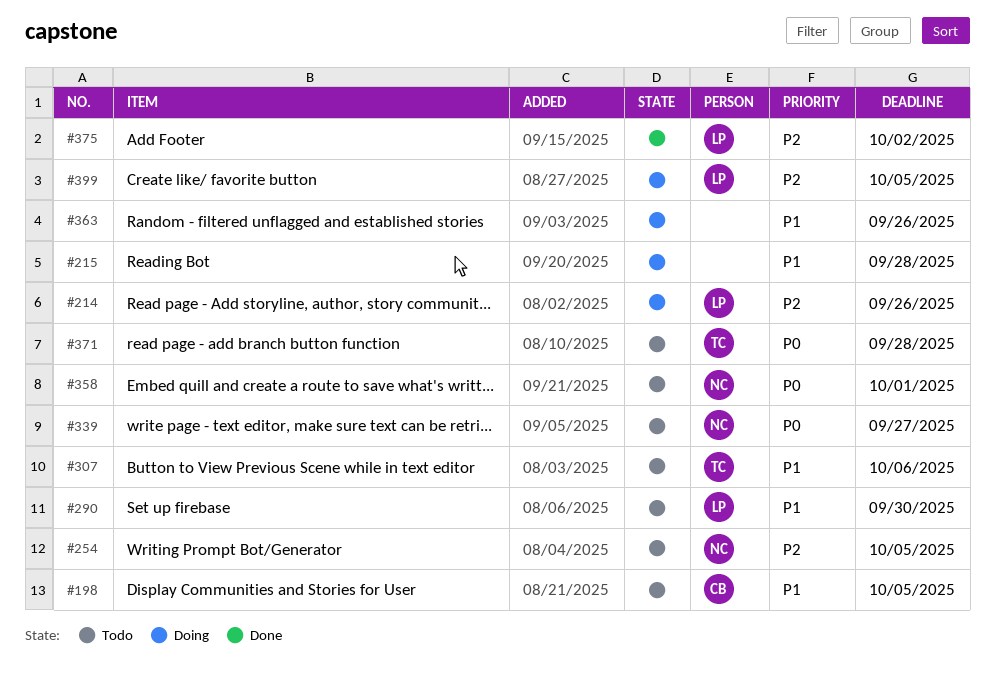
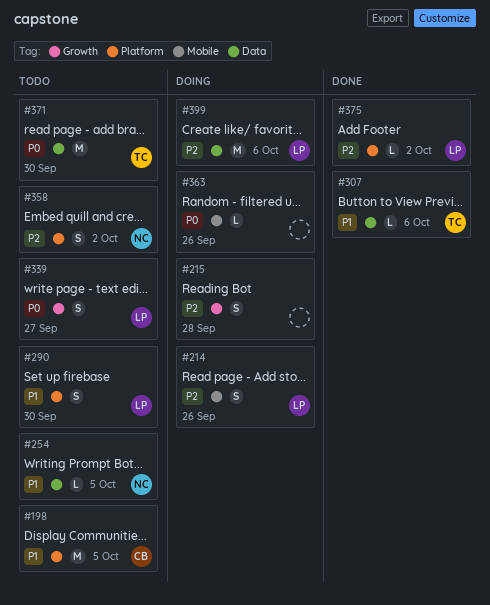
#215, priority: P1 -> P2
#254, priority: P2 -> P1
#307, status: Todo -> Done
#339, owner: NC -> LP
#358, priority: P0 -> P2
#358, due: Oct 1 -> Oct 2
#363, priority: P1 -> P0
#371, due: Sep 28 -> Sep 30
#399, due: Oct 5 -> Oct 6

